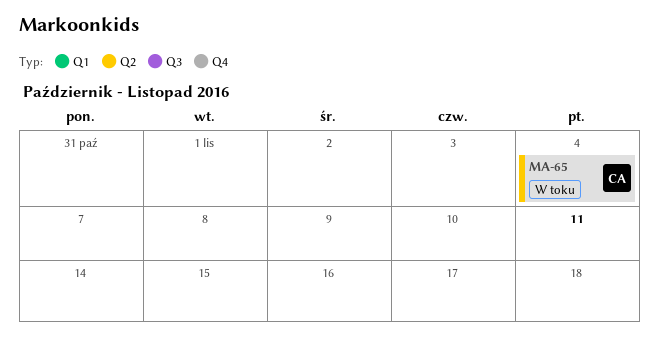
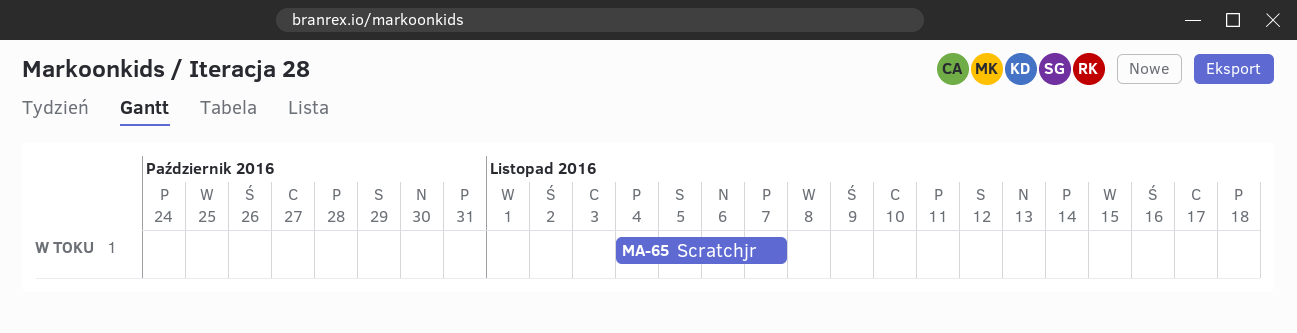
MA-65, due: Nov 4 -> Nov 7

